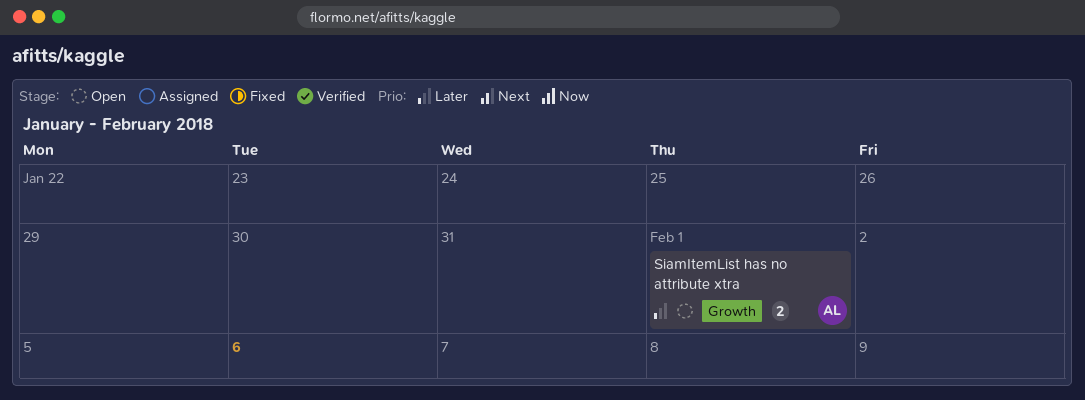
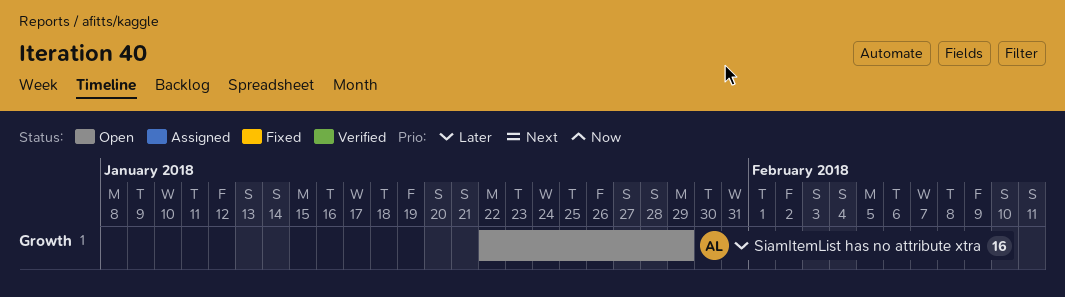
SiamItemList has no attribute xtra, estimate: 2 -> 16
SiamItemList has no attribute xtra, due: Feb 1 -> Jan 29

